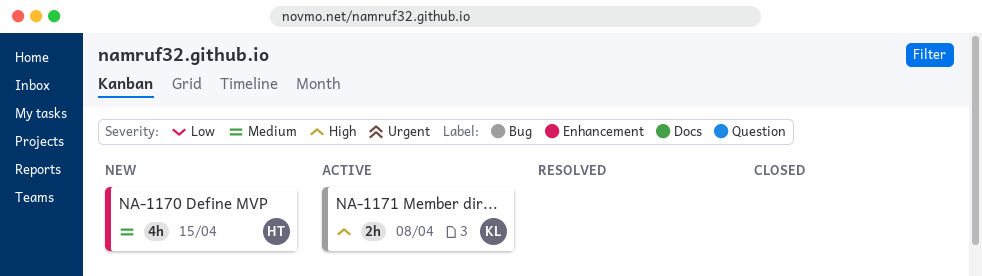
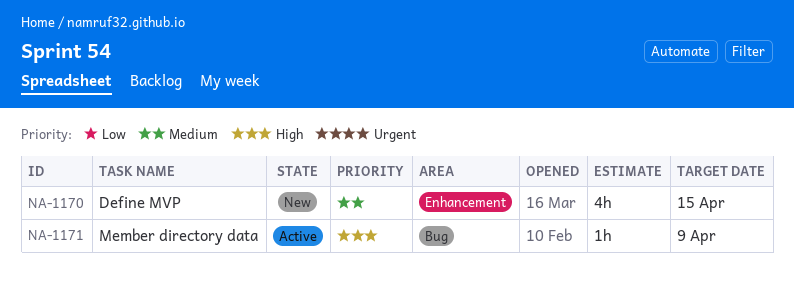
NA-1171, estimate: 2h -> 1h
NA-1171, due: Apr 8 -> Apr 9

